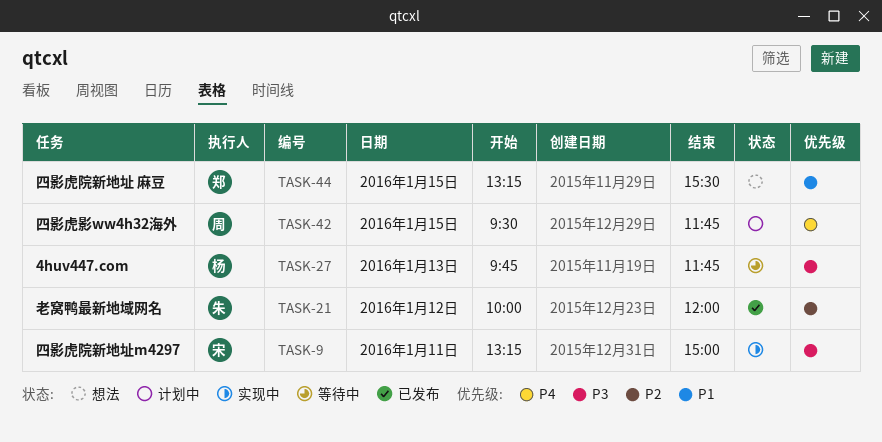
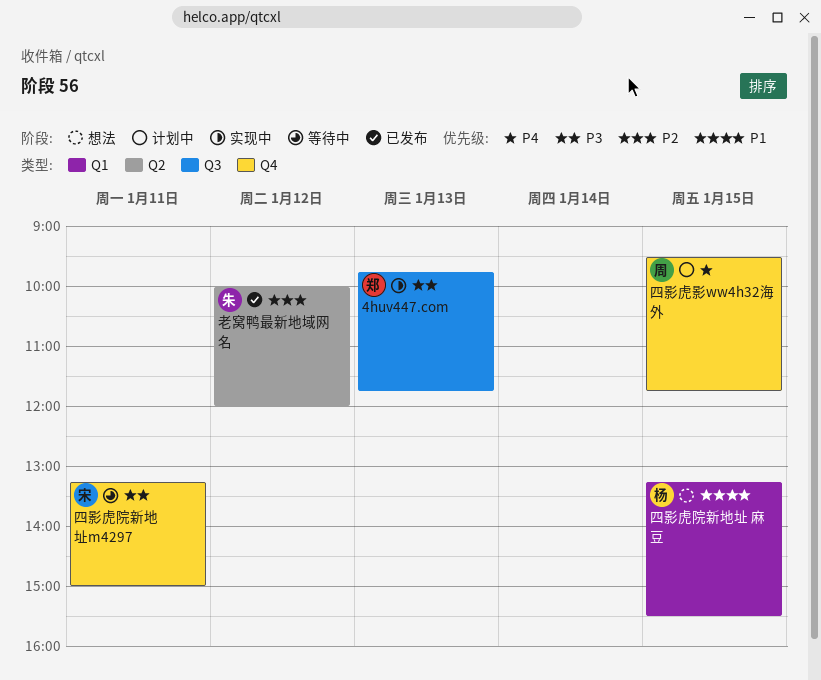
4huv447.com, status: 等待中 -> 实现中
4huv447.com, owner: 杨 -> 郑
四影虎院新地址 麻豆, owner: 郑 -> 杨
四影虎院新地址m4297, status: 实现中 -> 等待中

